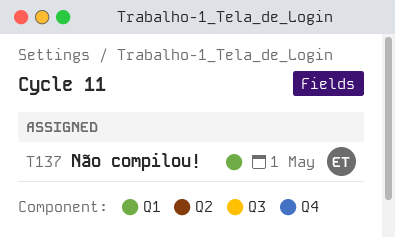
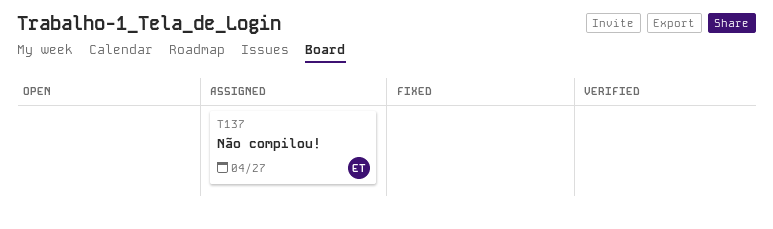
T137, due: May 1 -> Apr 27

